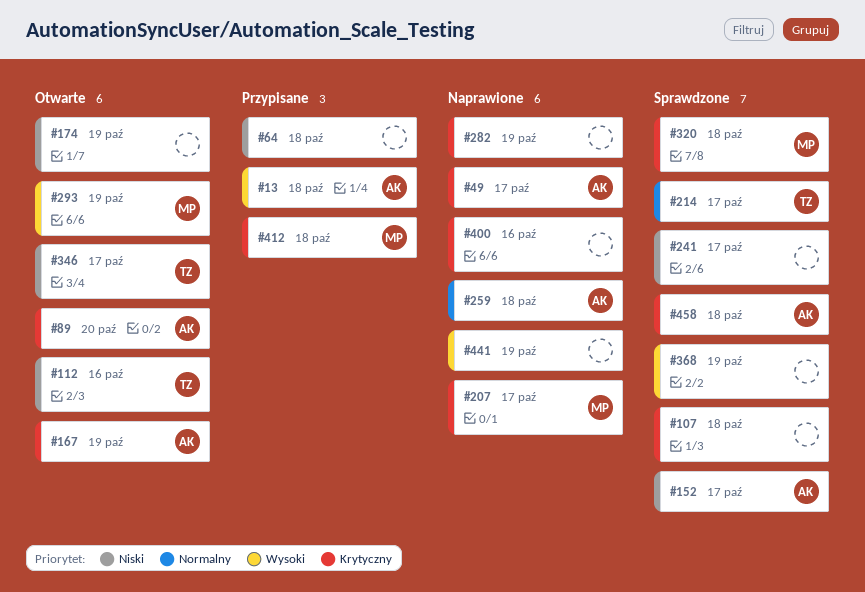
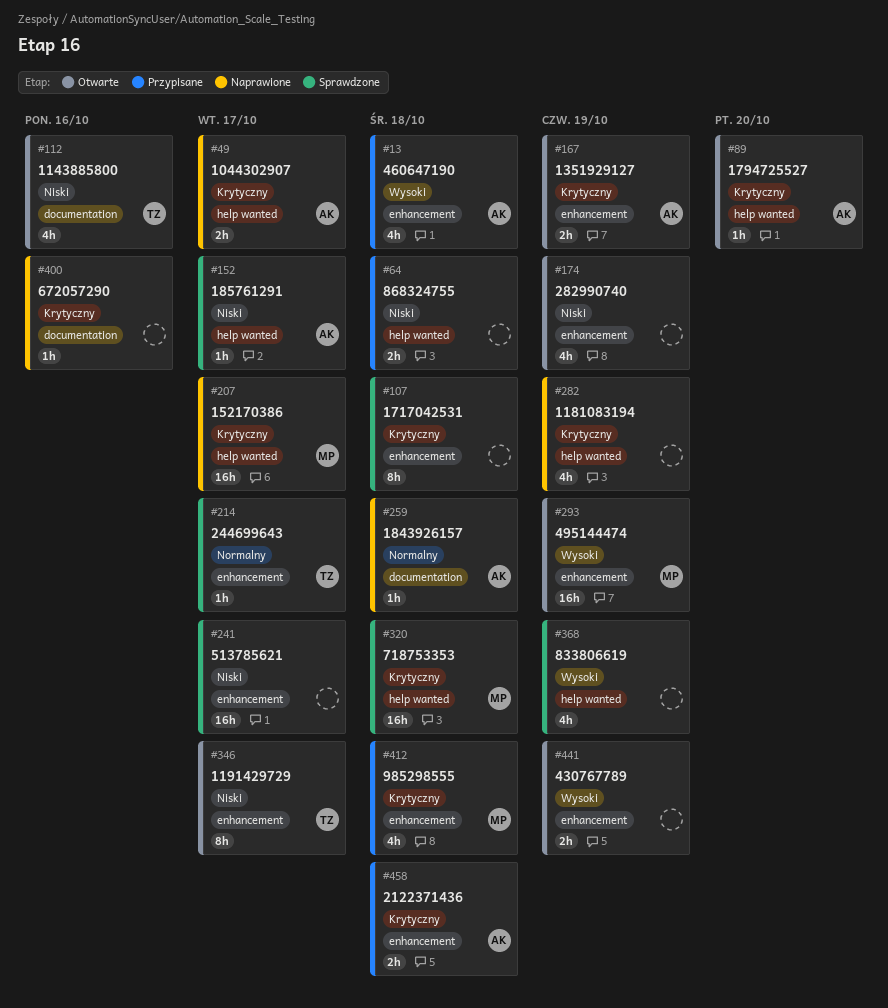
#441, status: Naprawione -> Otwarte
#458, status: Sprawdzone -> Przypisane

